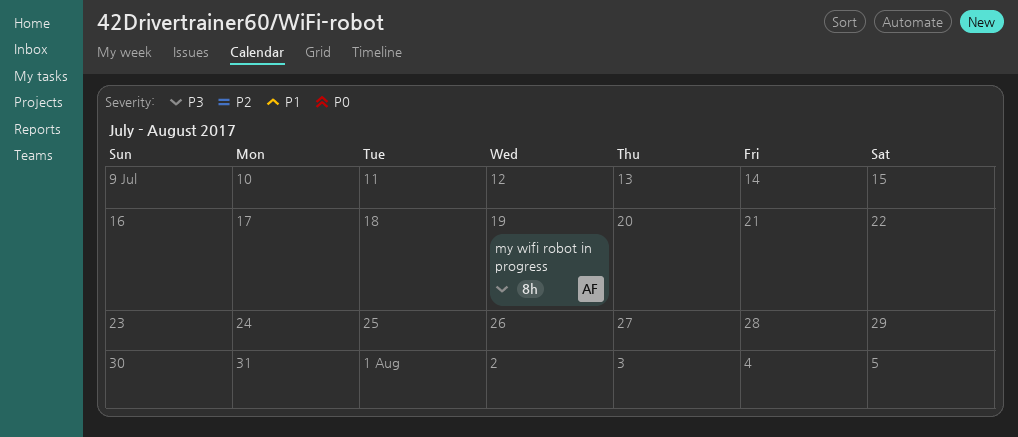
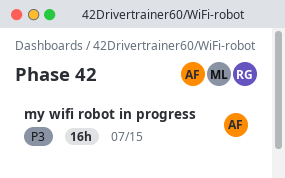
my wifi robot in progress, estimate: 8h -> 16h
my wifi robot in progress, due: Jul 19 -> Jul 15

